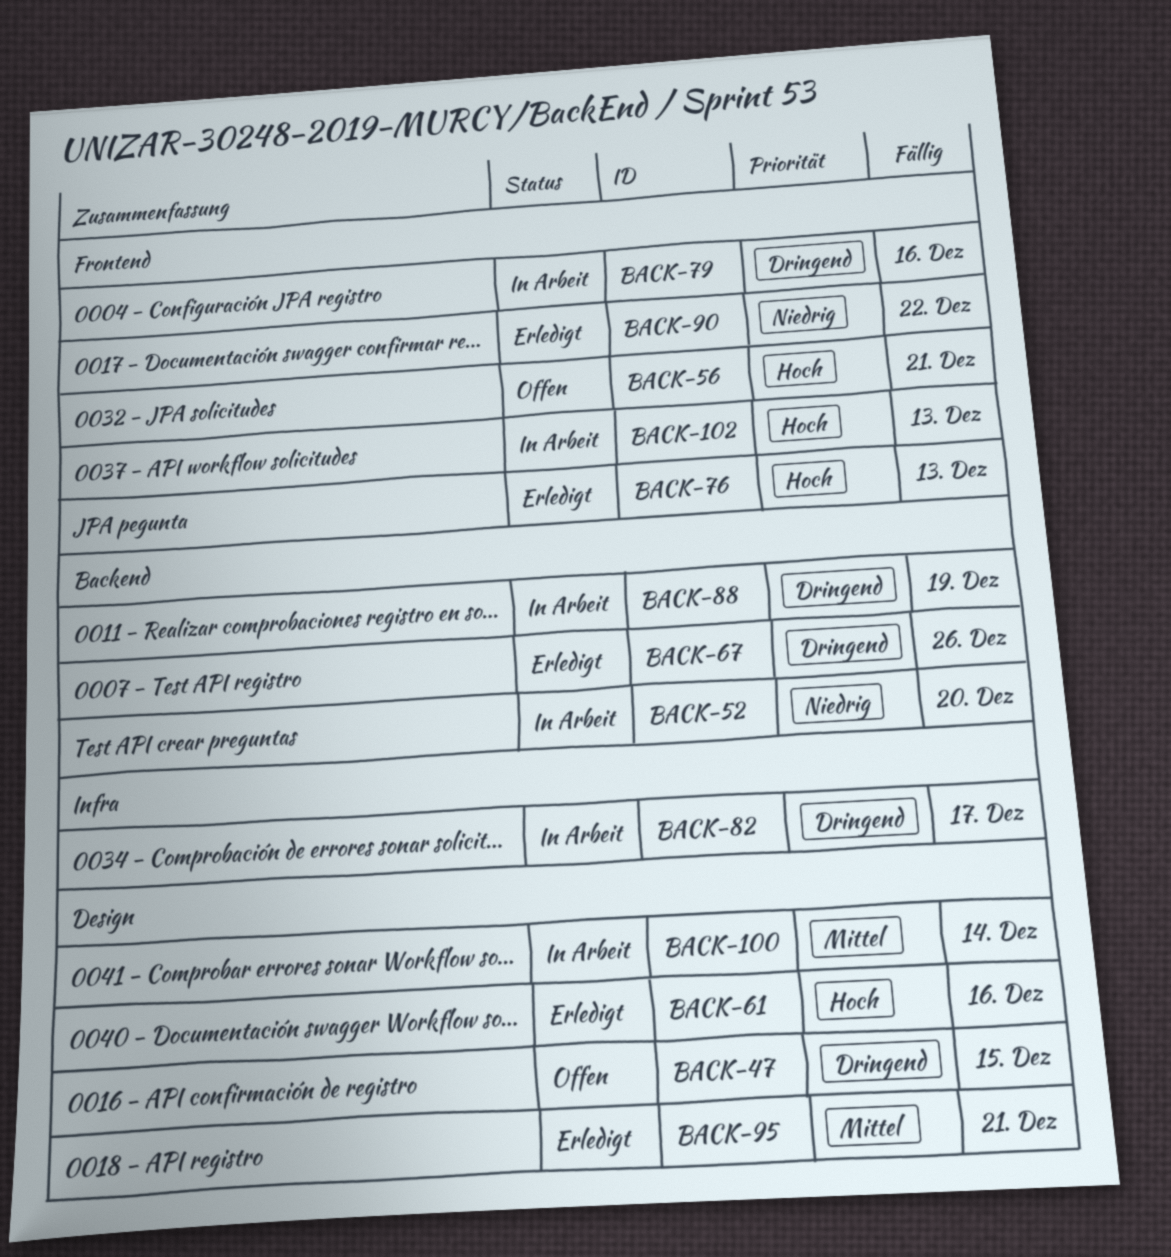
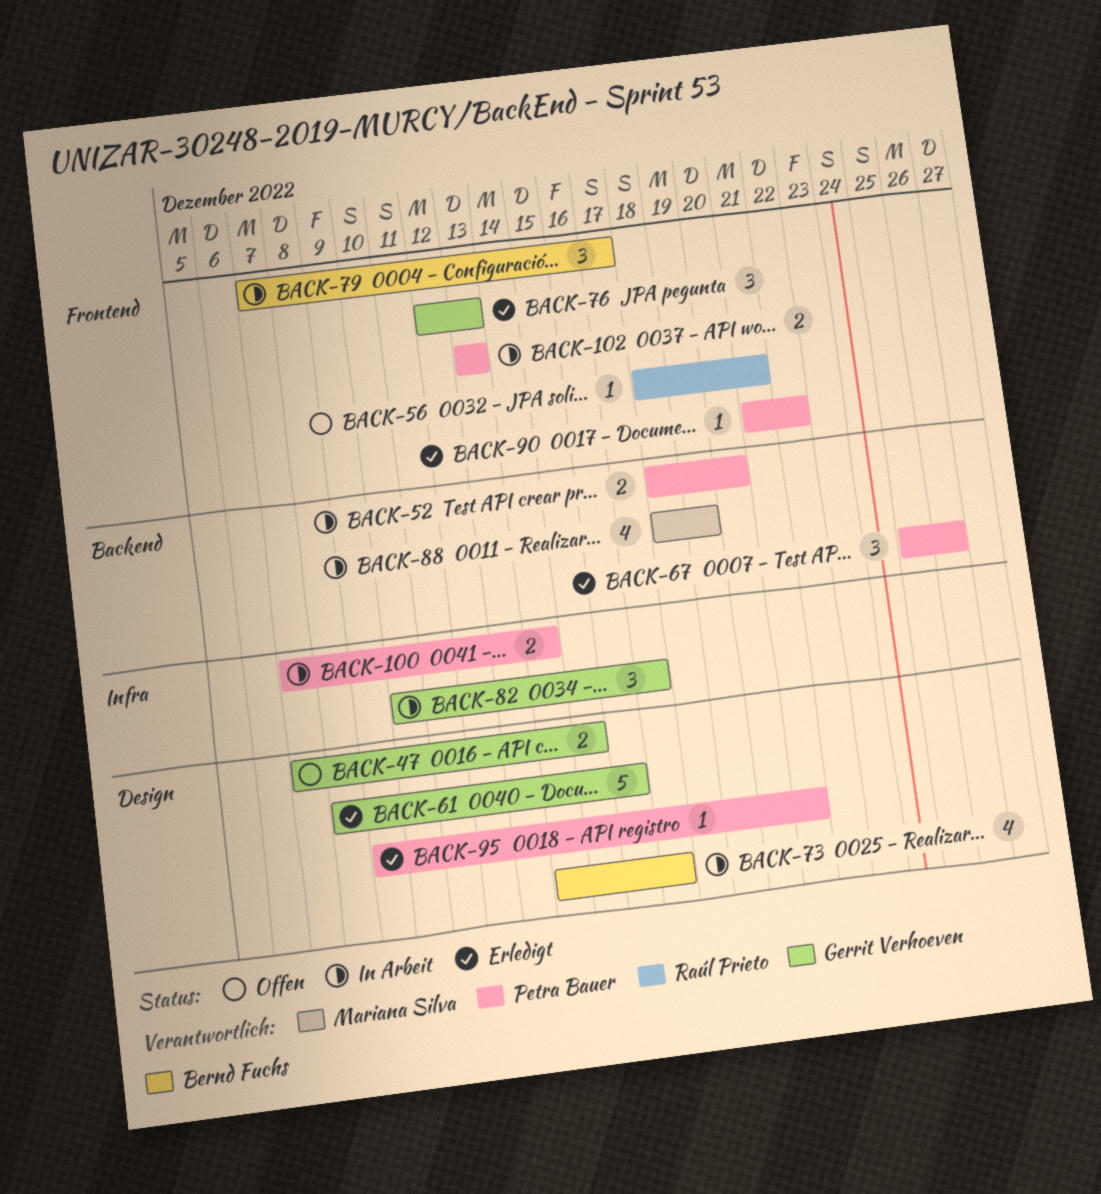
BACK-73: none -> present
BACK-79, due: Dec 16 -> Dec 17
BACK-100, label: Design -> Infra

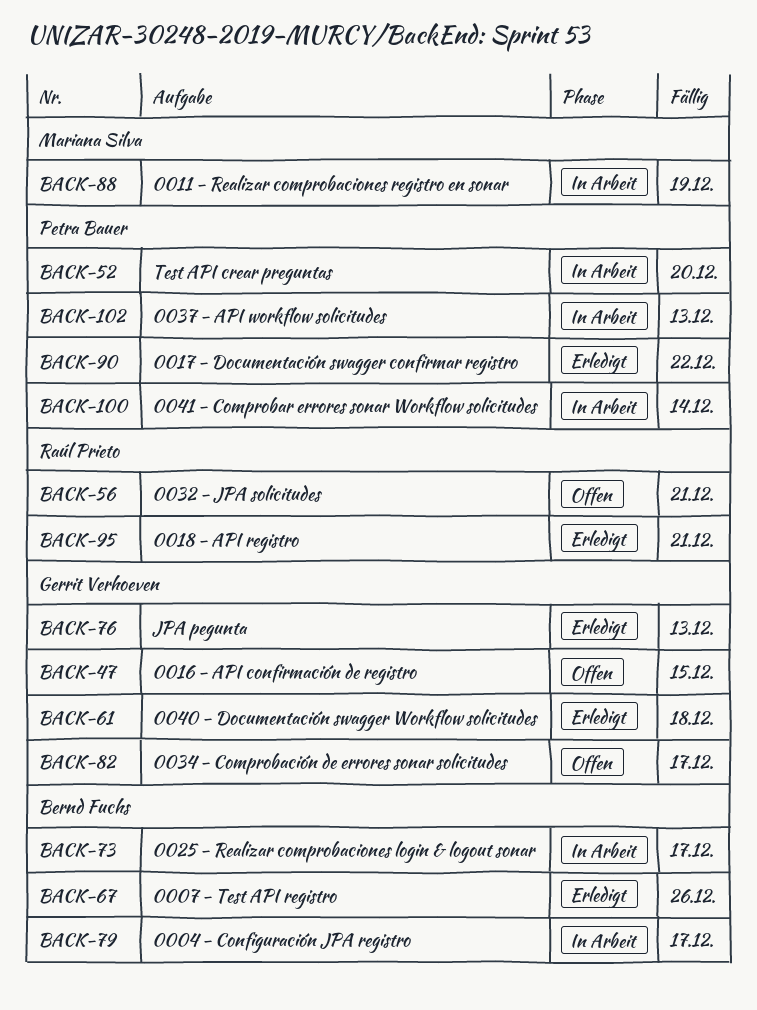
BACK-61, due: Dec 16 -> Dec 18
BACK-67, owner: Petra Bauer -> Bernd Fuchs
BACK-82, status: In Arbeit -> Offen
BACK-95, owner: Petra Bauer -> Raúl Prieto

